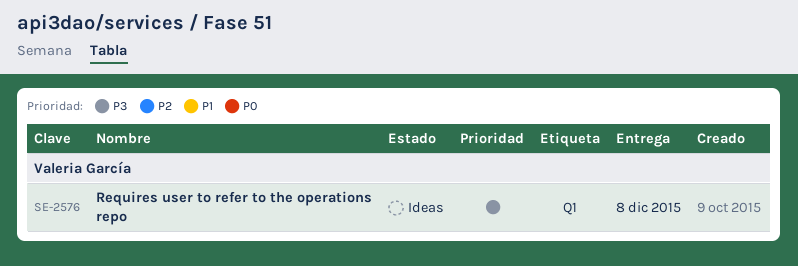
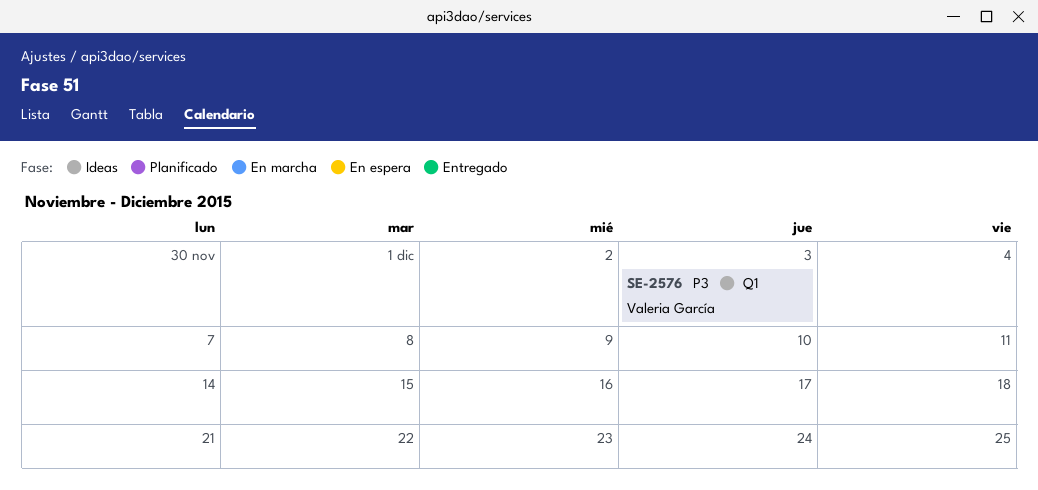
SE-2576, due: Dec 8 -> Dec 3

